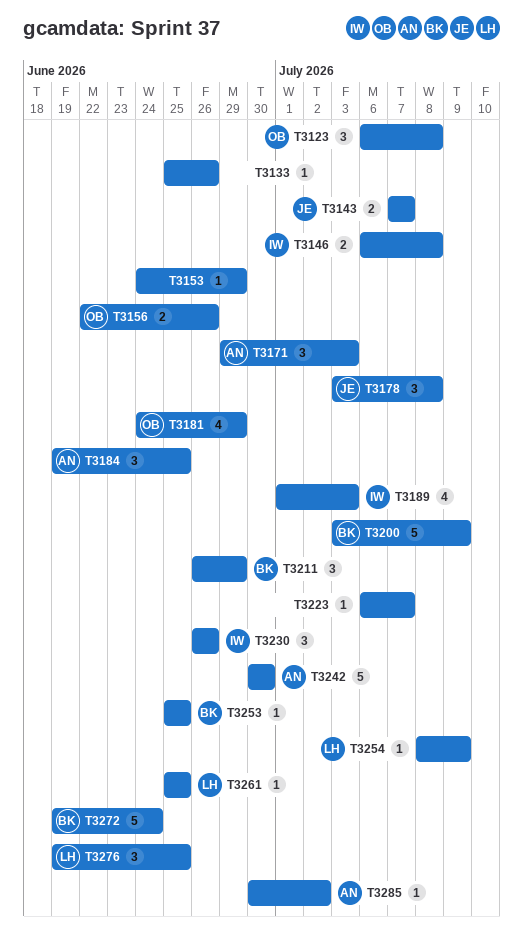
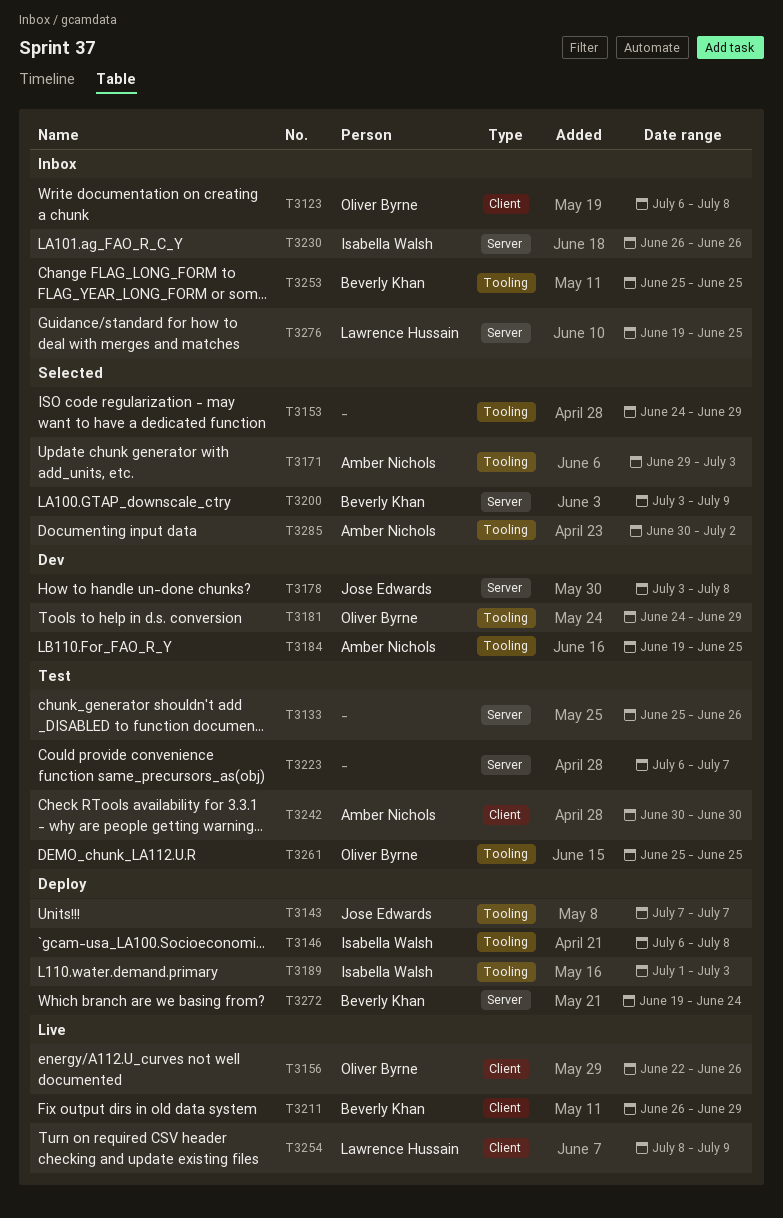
T3261, owner: Lawrence Hussain -> Oliver Byrne

